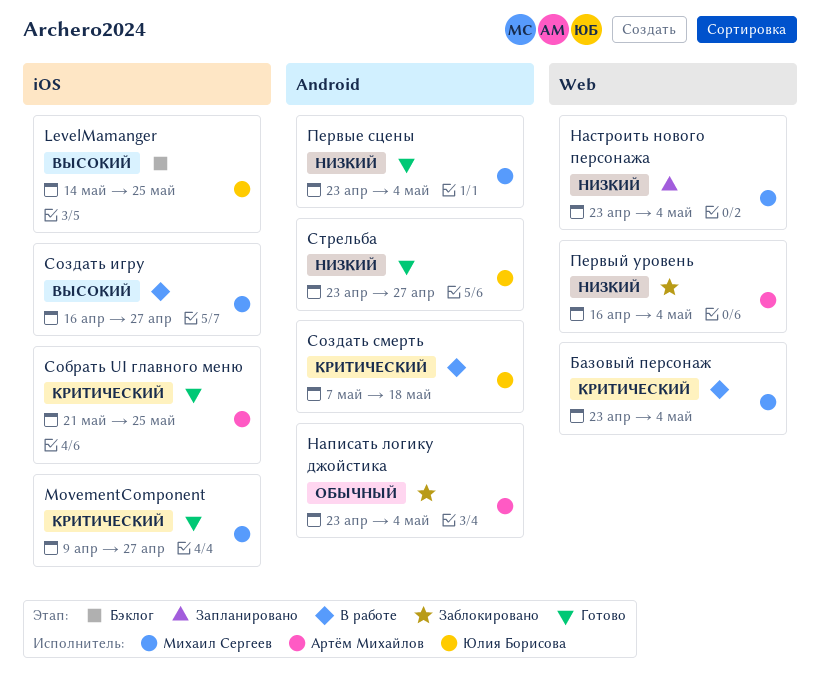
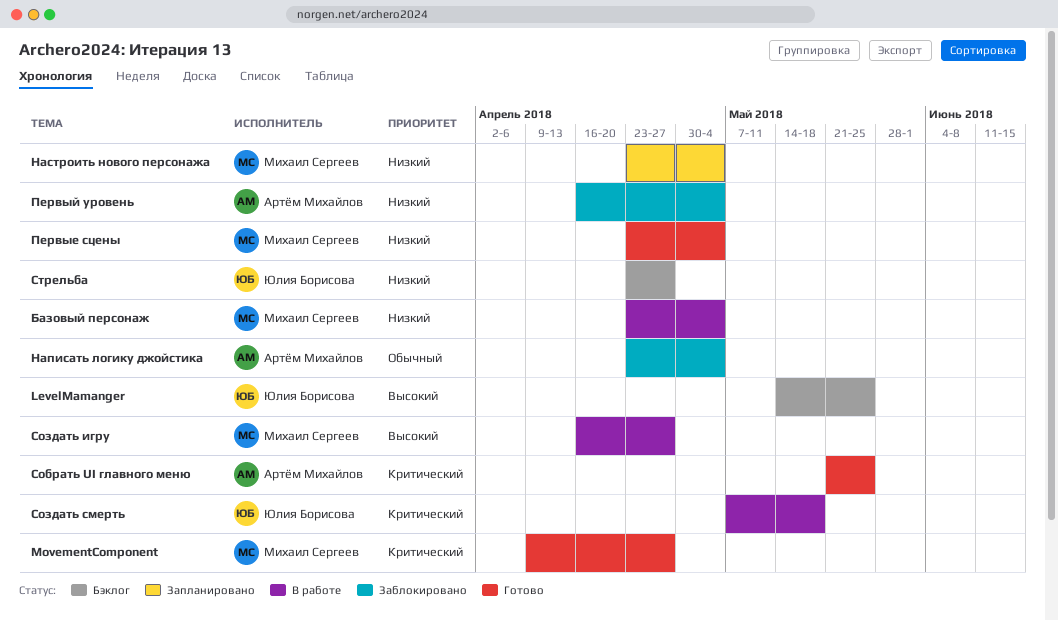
Базовый персонаж, priority: Критический -> Низкий
Стрельба, status: Готово -> Бэклог

